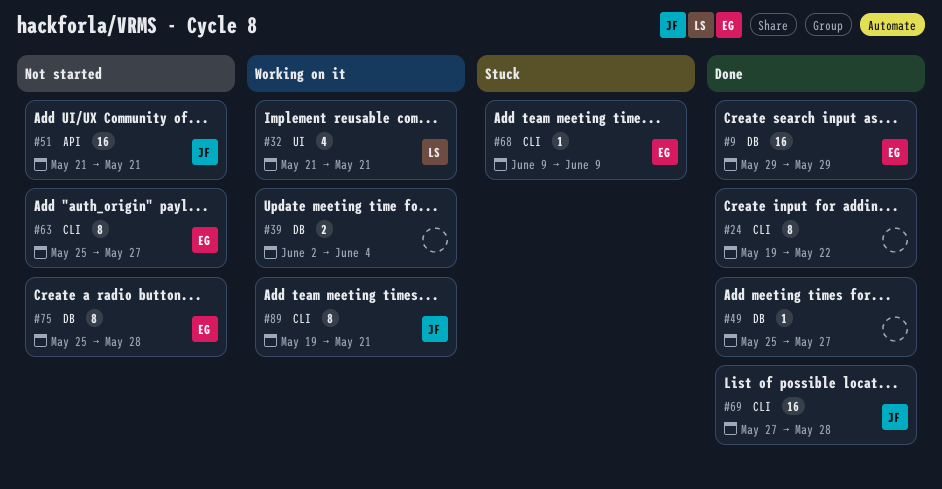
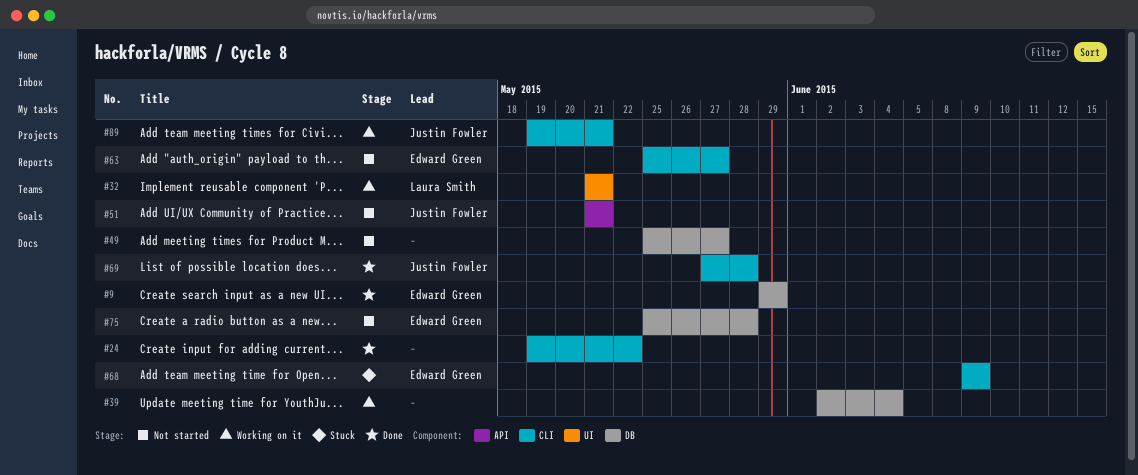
#49, status: Done -> Not started

